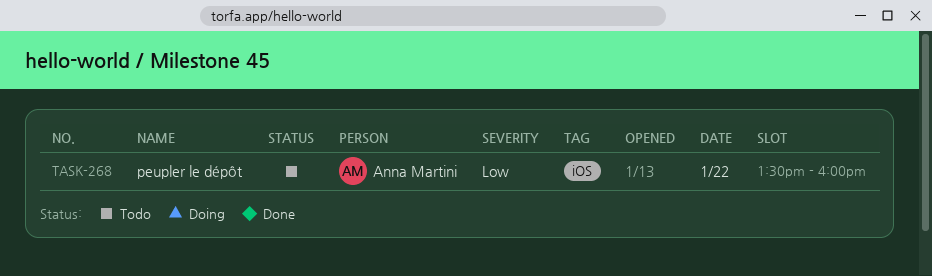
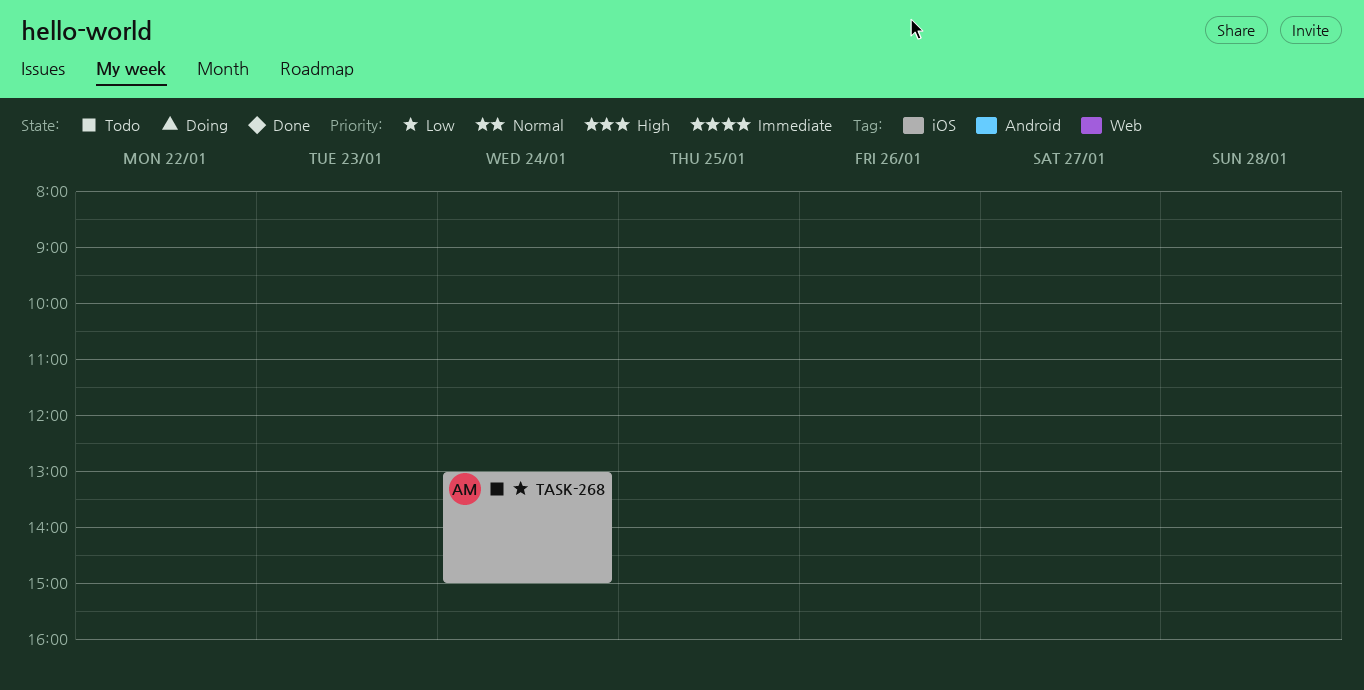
TASK-268, day: Jan 22 -> Jan 24
TASK-268, begins: 13:30 -> 13:00
TASK-268, ends: 16:00 -> 15:00

